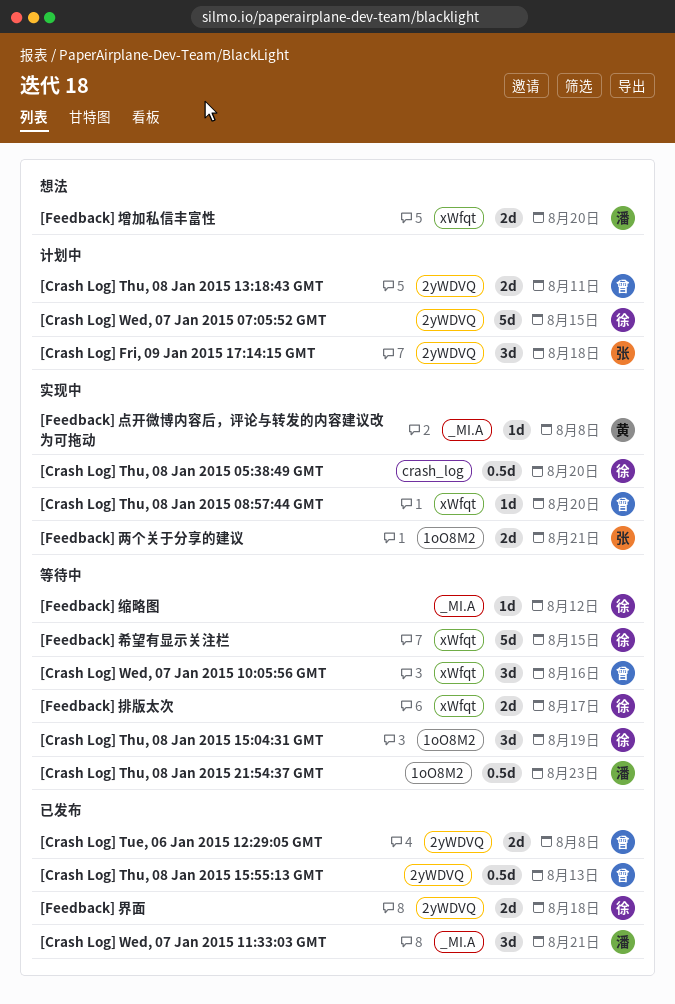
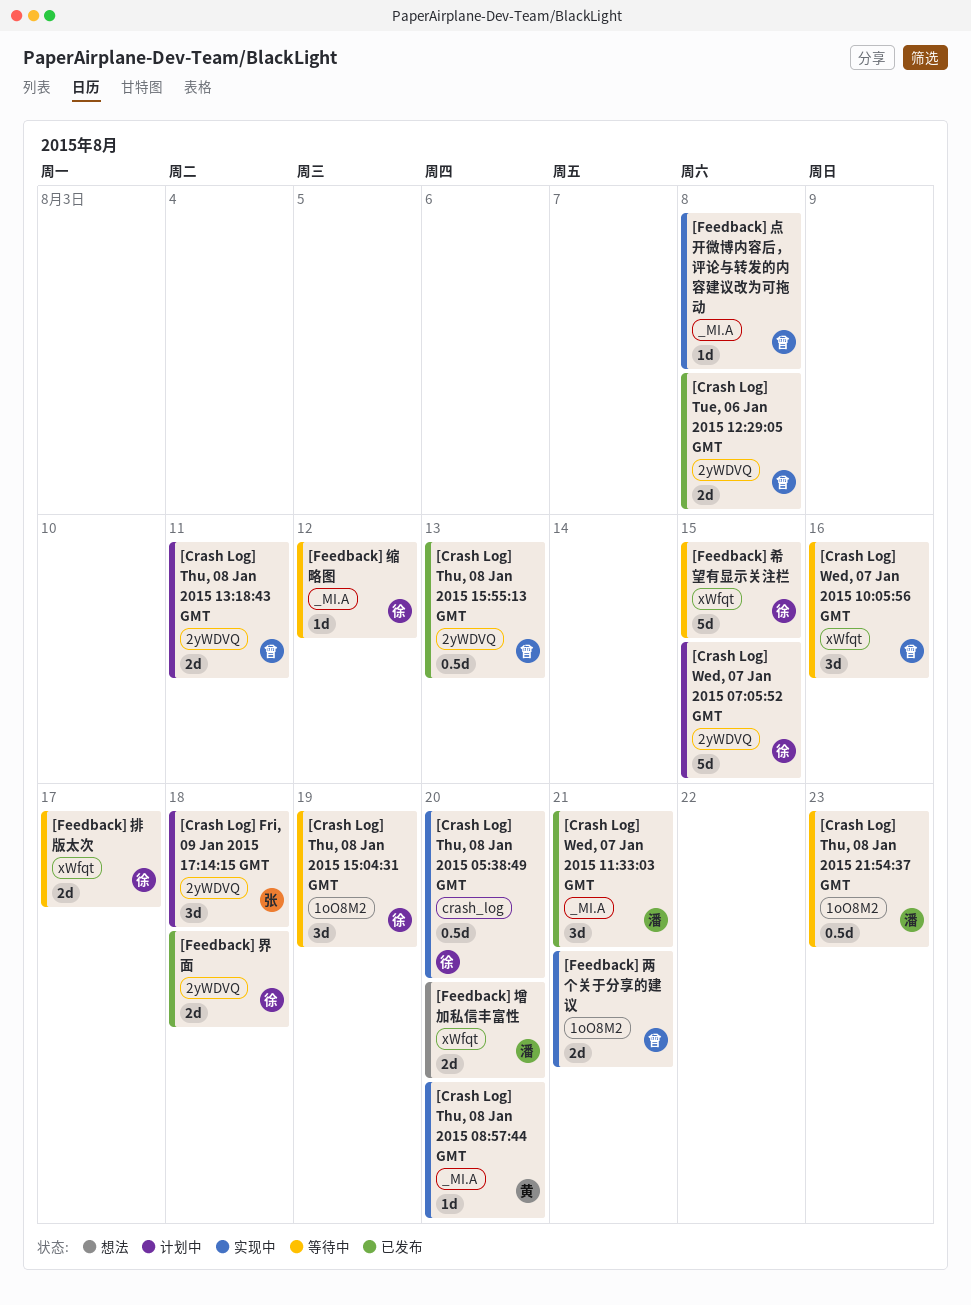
[Crash Log] Thu, 08 Jan 2015 08:57:44 GMT, owner: 曾 -> 黄
[Crash Log] Thu, 08 Jan 2015 08:57:44 GMT, label: xWfqt -> _MI.A
[Feedback] 两个关于分享的建议, owner: 张 -> 曾
[Feedback] 点开微博内容后，评论与转发的内容建议改为可拖动, owner: 黄 -> 曾

